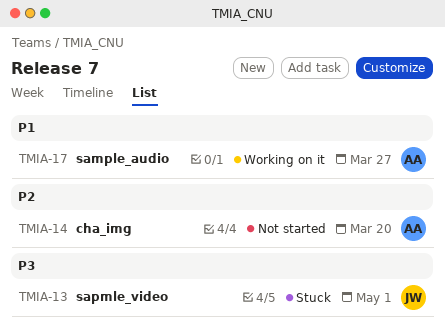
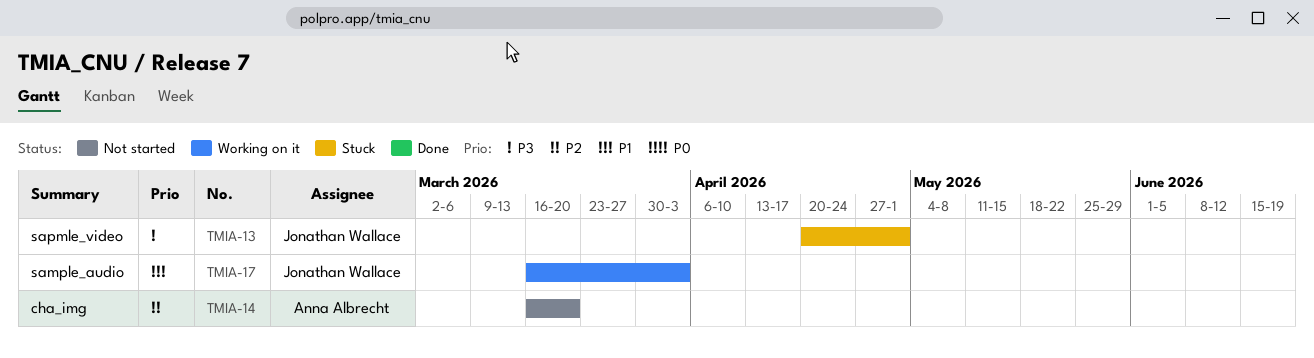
TMIA-17, owner: Anna Albrecht -> Jonathan Wallace
TMIA-17, due: Mar 27 -> Apr 3

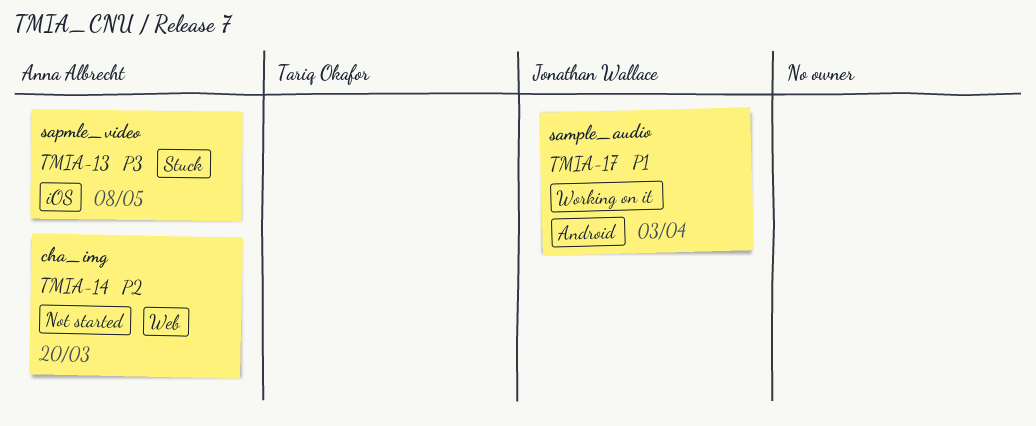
TMIA-13, owner: Jonathan Wallace -> Anna Albrecht
TMIA-13, due: May 1 -> May 8

